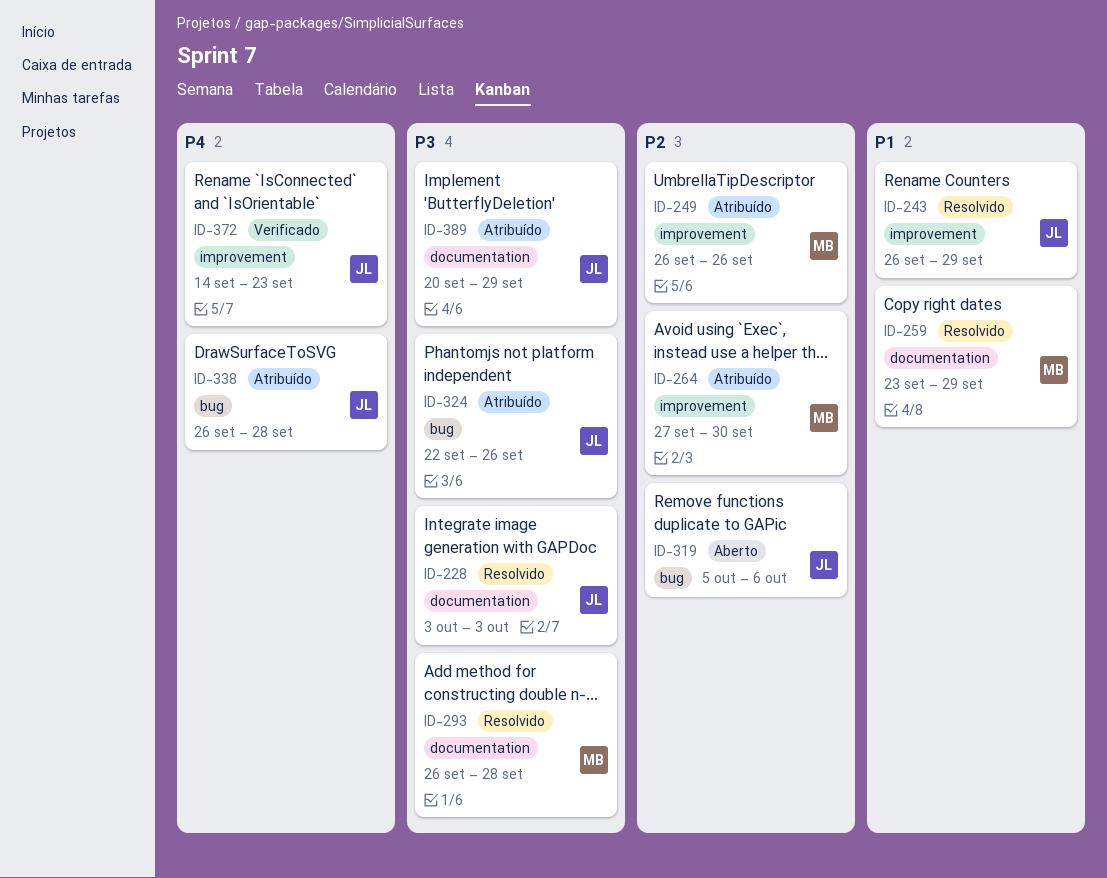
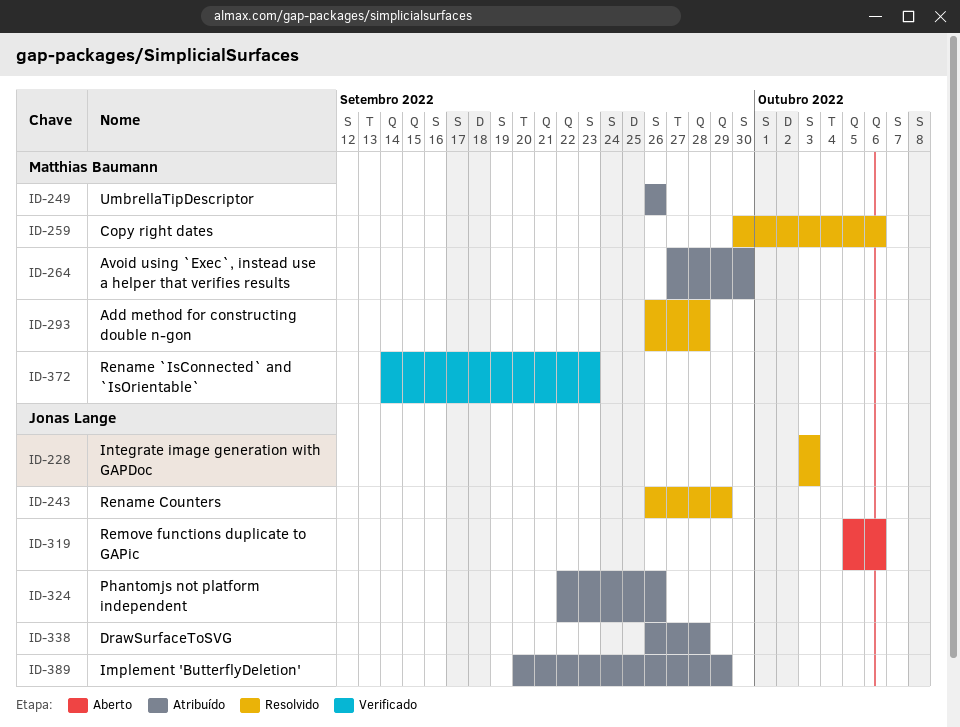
ID-259, start: Sep 23 -> Sep 30
ID-259, due: Sep 29 -> Oct 6
ID-372, owner: Jonas Lange -> Matthias Baumann

